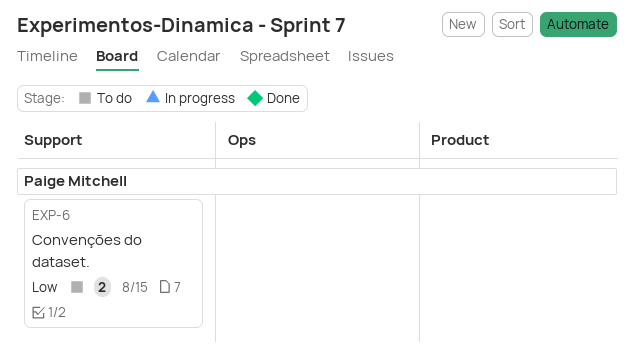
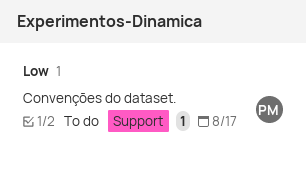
Convenções do dataset., estimate: 2 -> 1
Convenções do dataset., due: Aug 15 -> Aug 17

